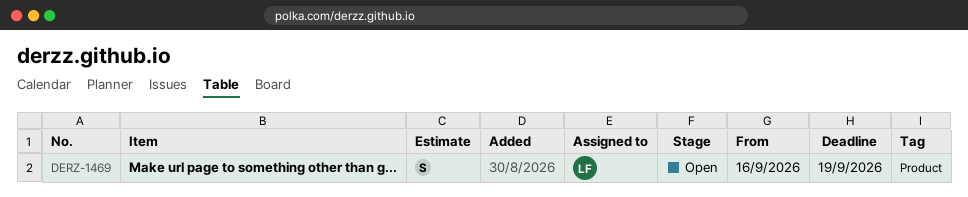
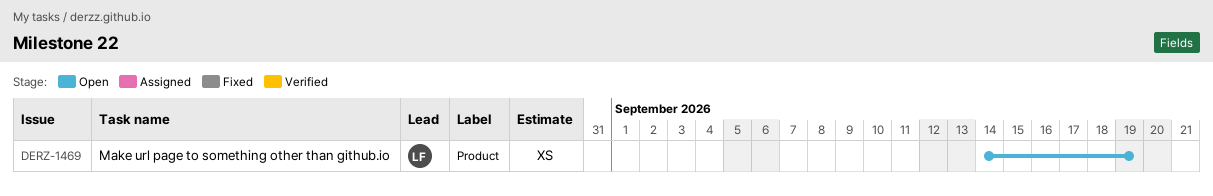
DERZ-1469, estimate: S -> XS
DERZ-1469, start: Sep 16 -> Sep 14

